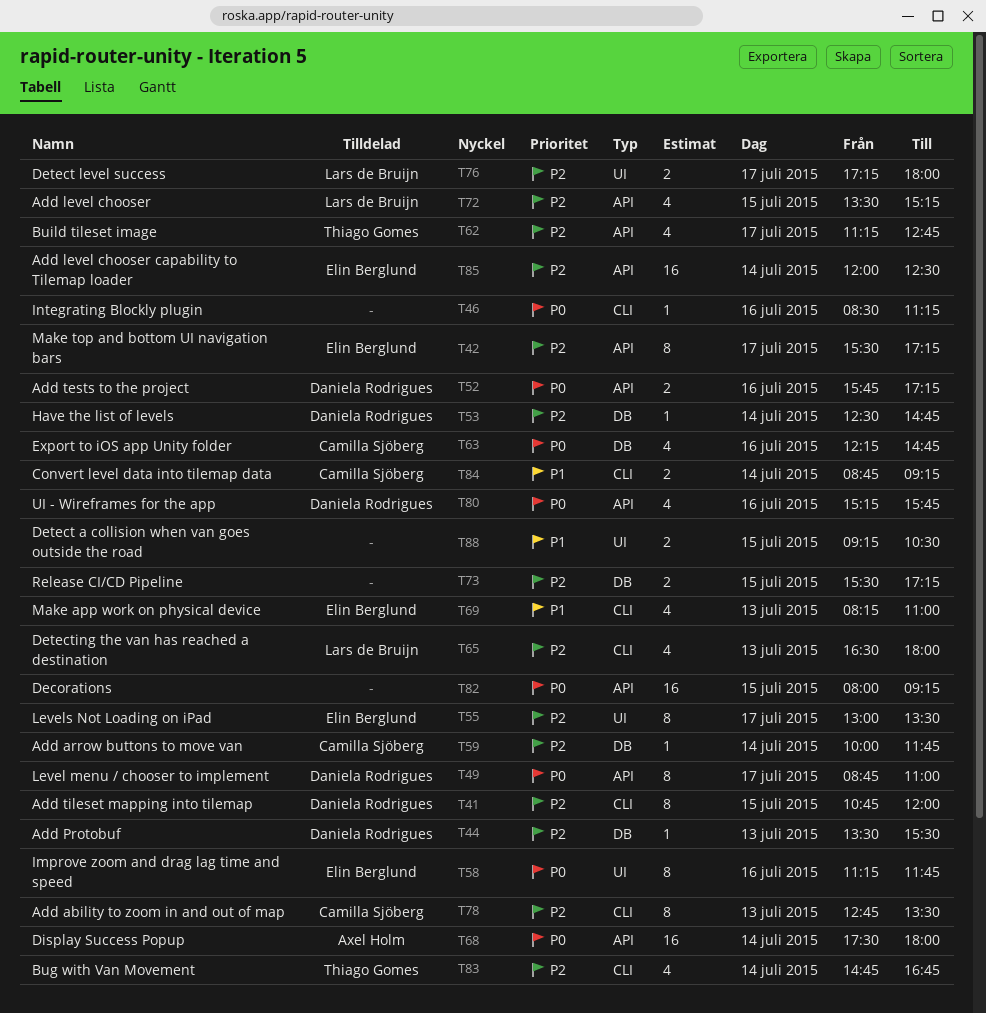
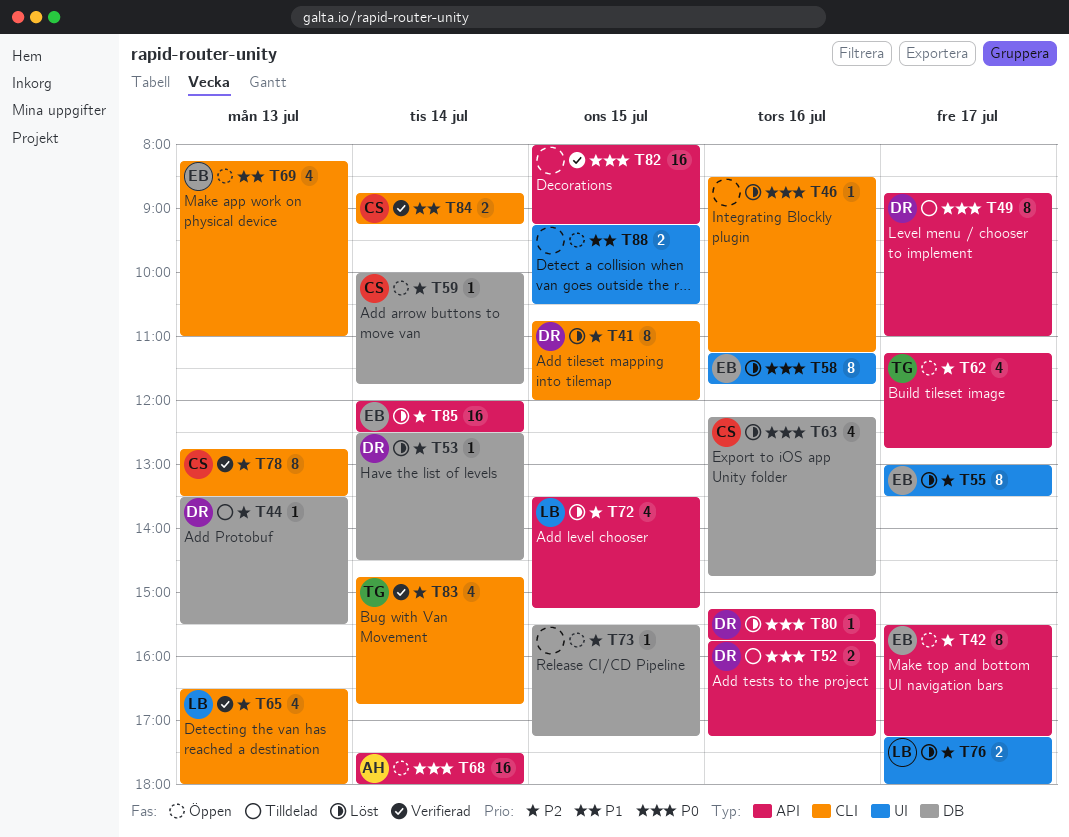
T53, ends: 14:45 -> 14:30
T73, estimate: 2 -> 1
T80, estimate: 4 -> 1

